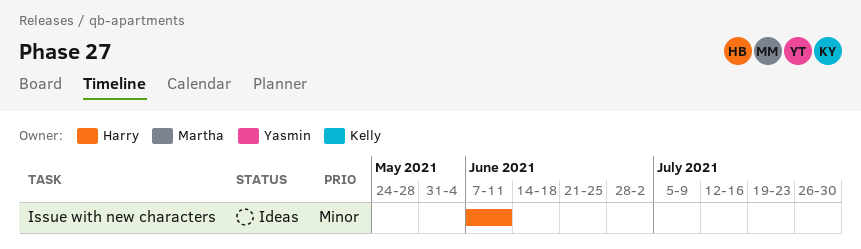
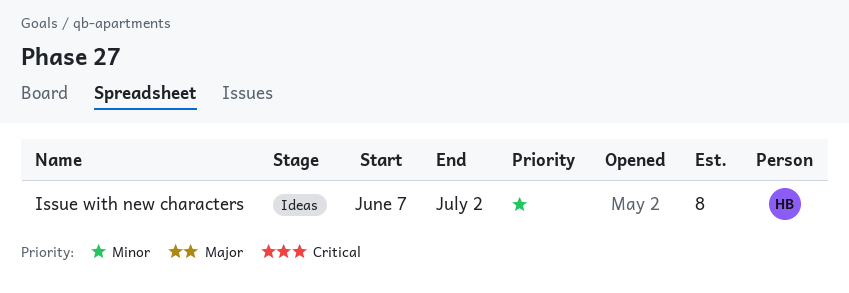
Issue with new characters, due: Jun 11 -> Jul 2

